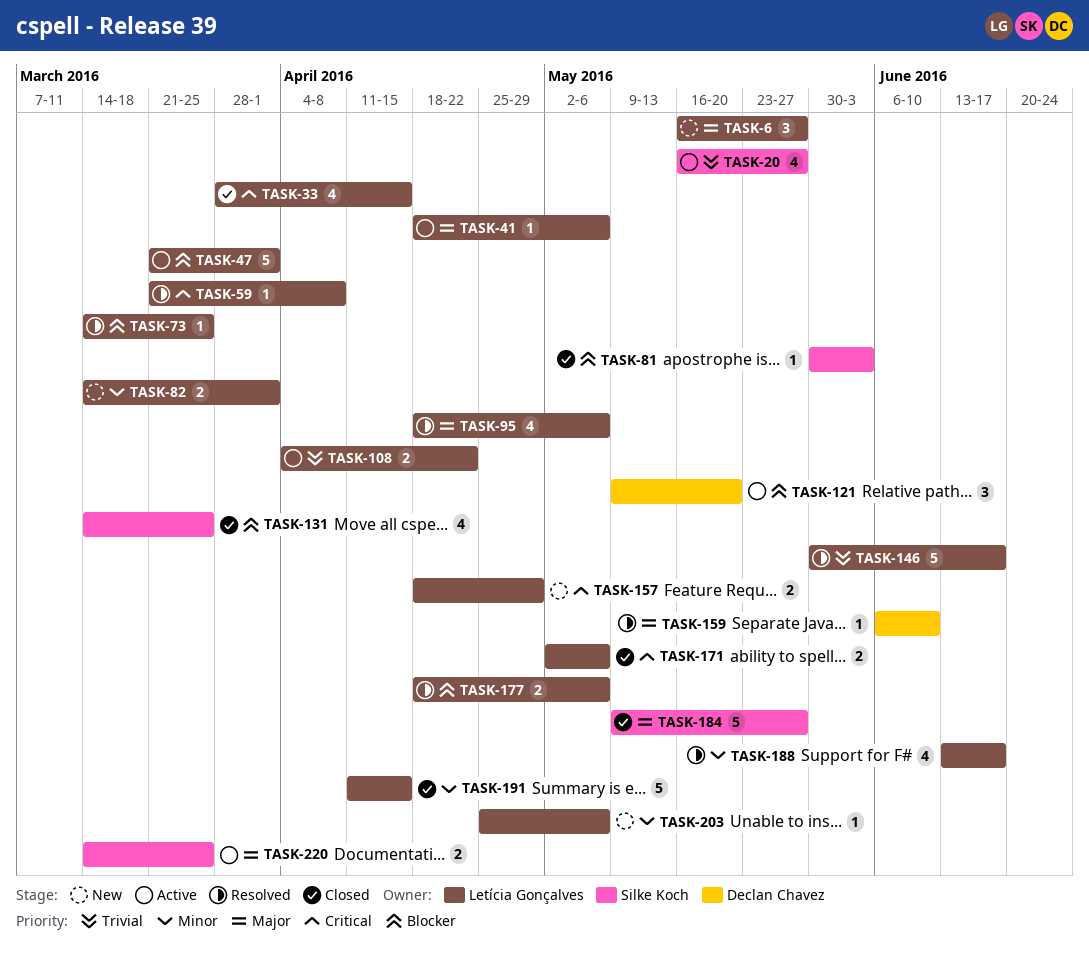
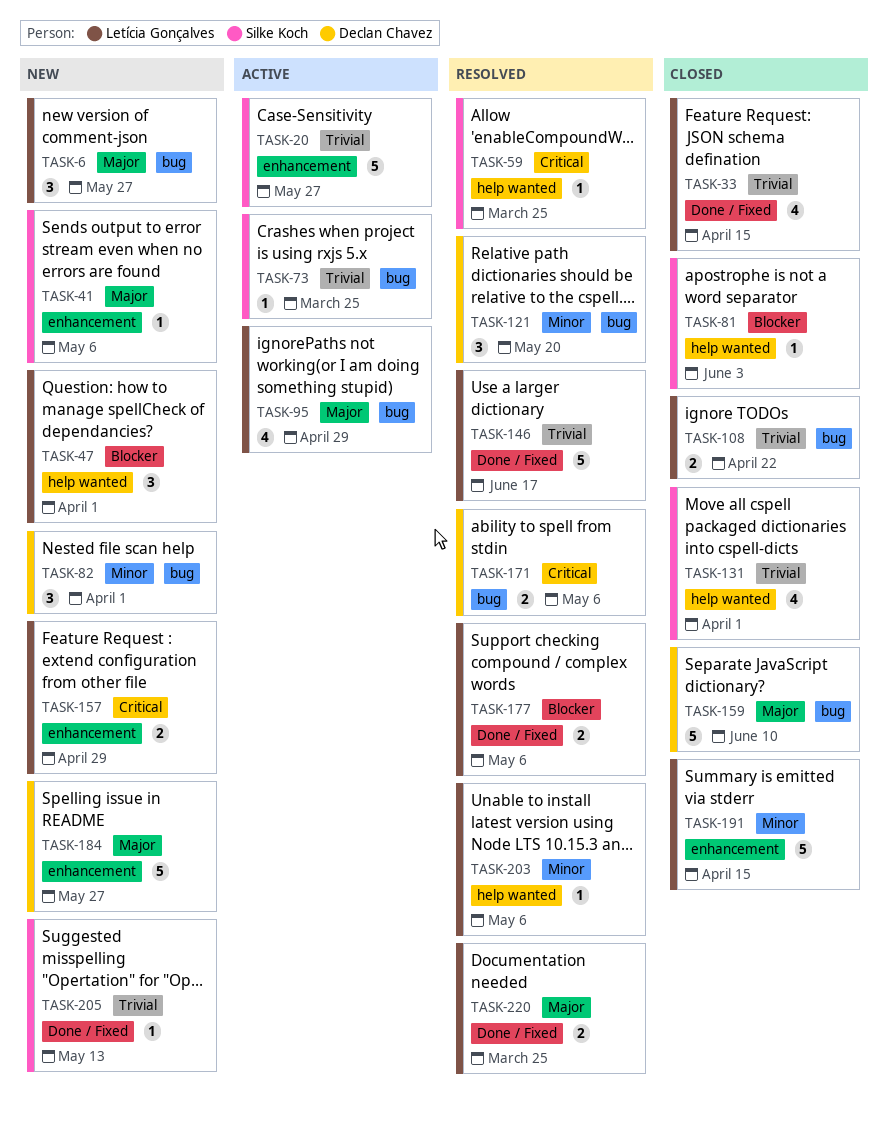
TASK-20, estimate: 4 -> 5
TASK-33, priority: Critical -> Trivial
TASK-41, status: Active -> New
TASK-41, owner: Letícia Gonçalves -> Silke Koch
TASK-47, status: Active -> New
TASK-47, estimate: 5 -> 3
TASK-59, owner: Letícia Gonçalves -> Silke Koch
TASK-59, due: Apr 8 -> Mar 25
TASK-73, status: Resolved -> Active
TASK-73, owner: Letícia Gonçalves -> Silke Koch
TASK-73, priority: Blocker -> Trivial
TASK-82, owner: Letícia Gonçalves -> Declan Chavez
TASK-82, estimate: 2 -> 3
TASK-95, status: Resolved -> Active
TASK-95, due: May 6 -> Apr 29
TASK-108, status: Active -> Closed
TASK-121, status: Active -> Resolved
TASK-121, priority: Blocker -> Minor
TASK-131, priority: Blocker -> Trivial
TASK-131, due: Mar 25 -> Apr 1
TASK-159, status: Resolved -> Closed
TASK-159, estimate: 1 -> 5
TASK-171, status: Closed -> Resolved
TASK-171, owner: Letícia Gonçalves -> Declan Chavez
TASK-184, status: Closed -> New
TASK-184, owner: Silke Koch -> Declan Chavez
TASK-188: present -> none
TASK-203, status: New -> Resolved
TASK-205: none -> present
TASK-220, status: Active -> Resolved
TASK-220, owner: Silke Koch -> Letícia Gonçalves

